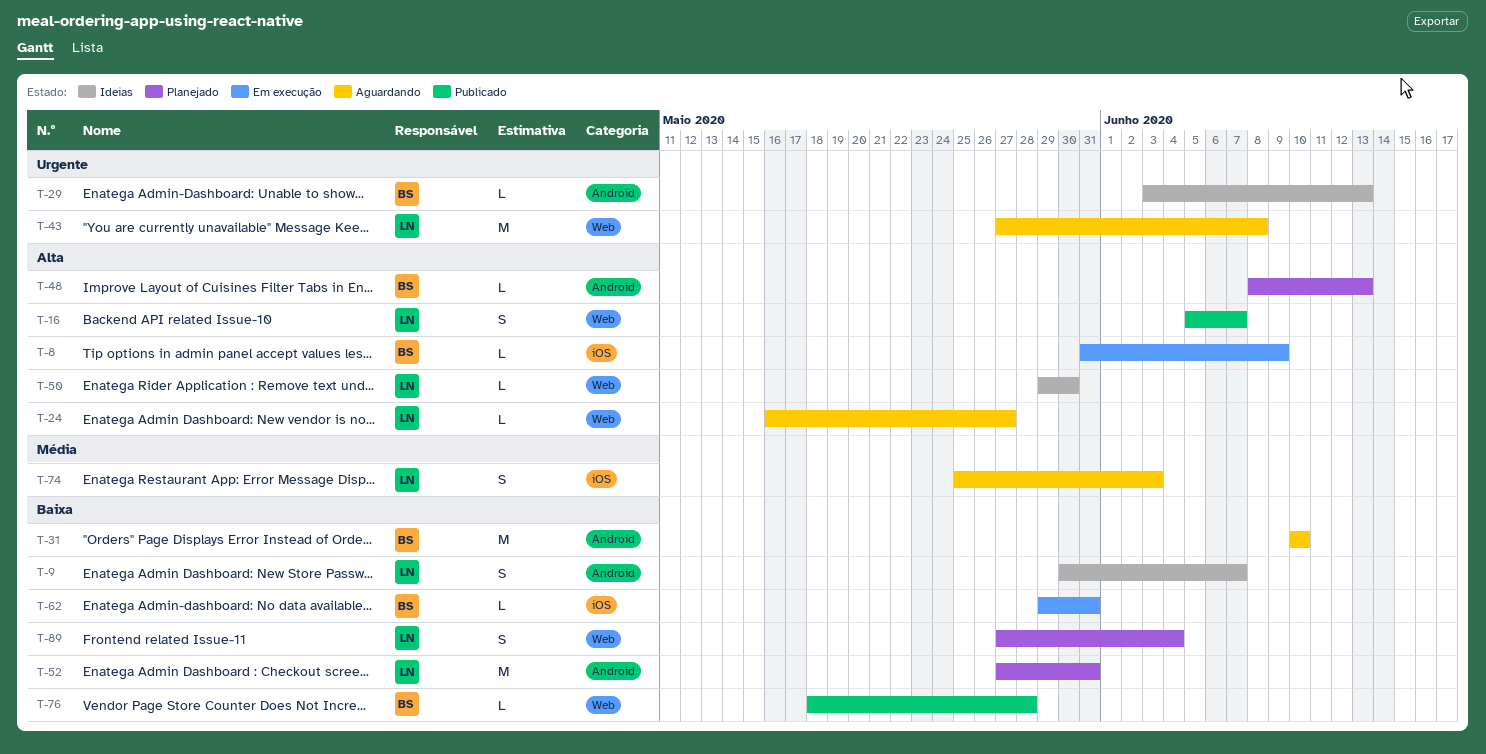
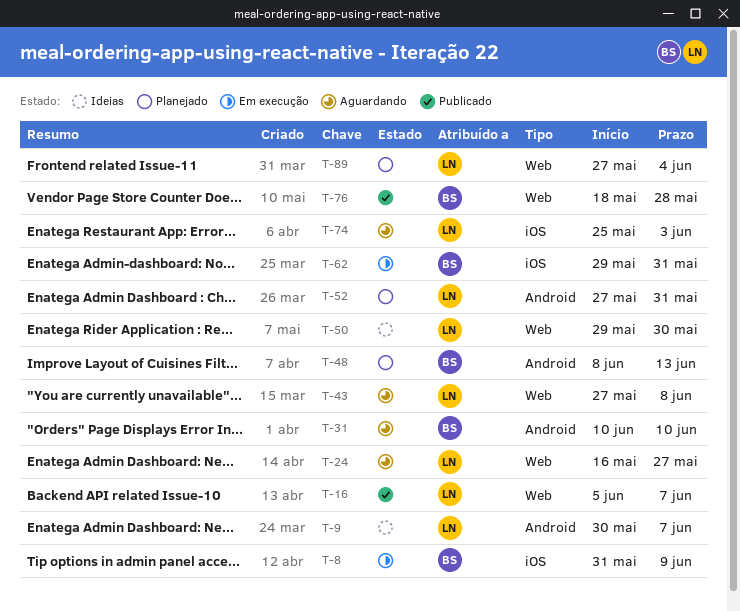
T-29: present -> none

